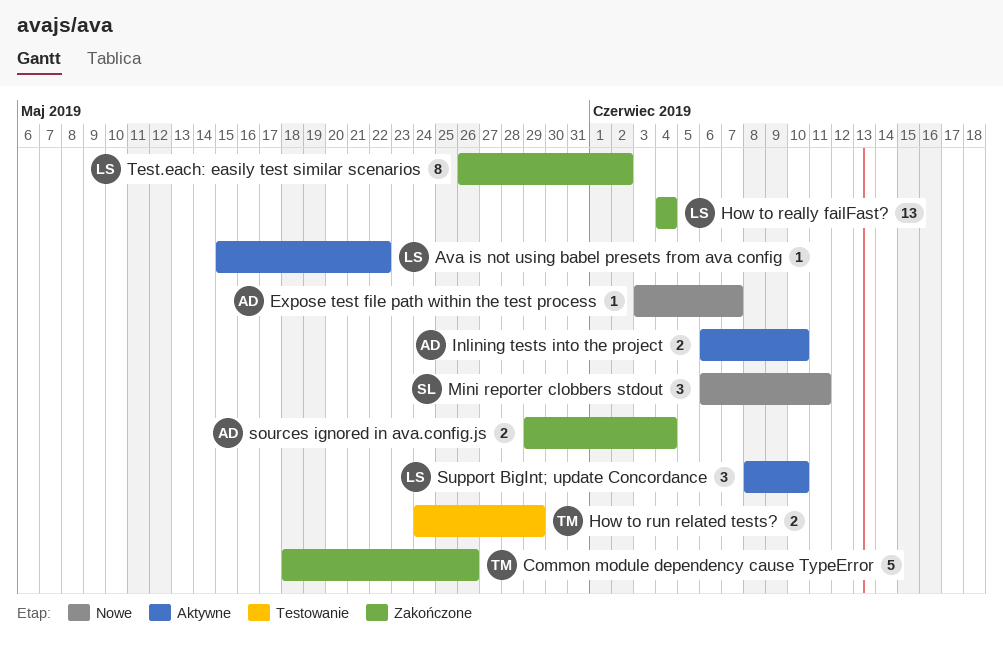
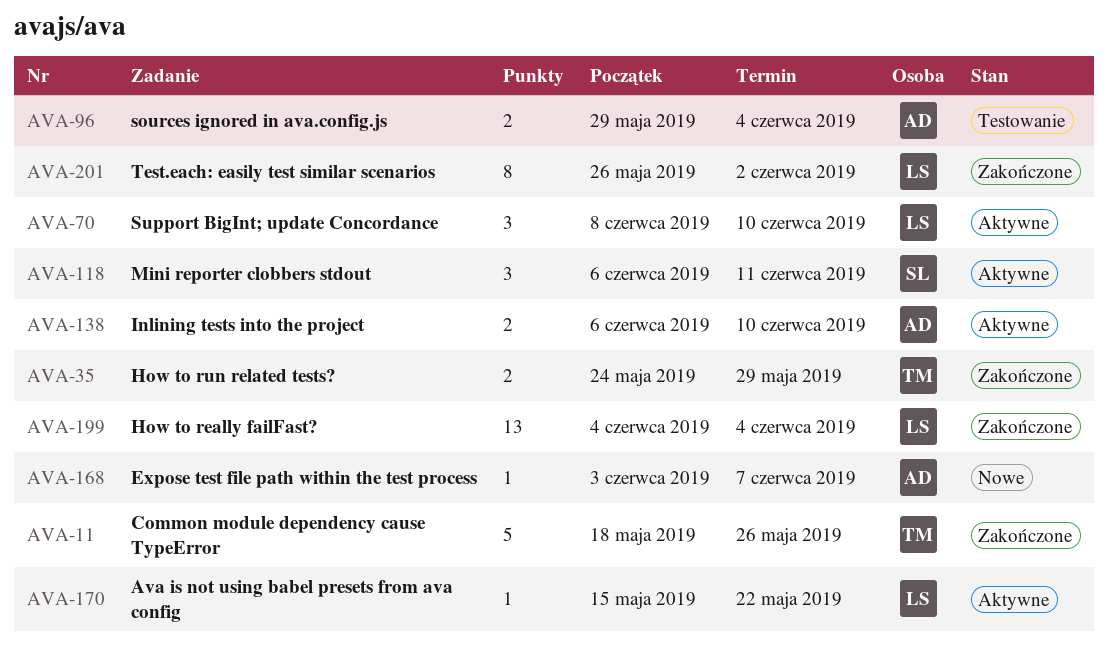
How to run related tests?, status: Testowanie -> Zakończone
Mini reporter clobbers stdout, status: Nowe -> Aktywne
sources ignored in ava.config.js, status: Zakończone -> Testowanie

